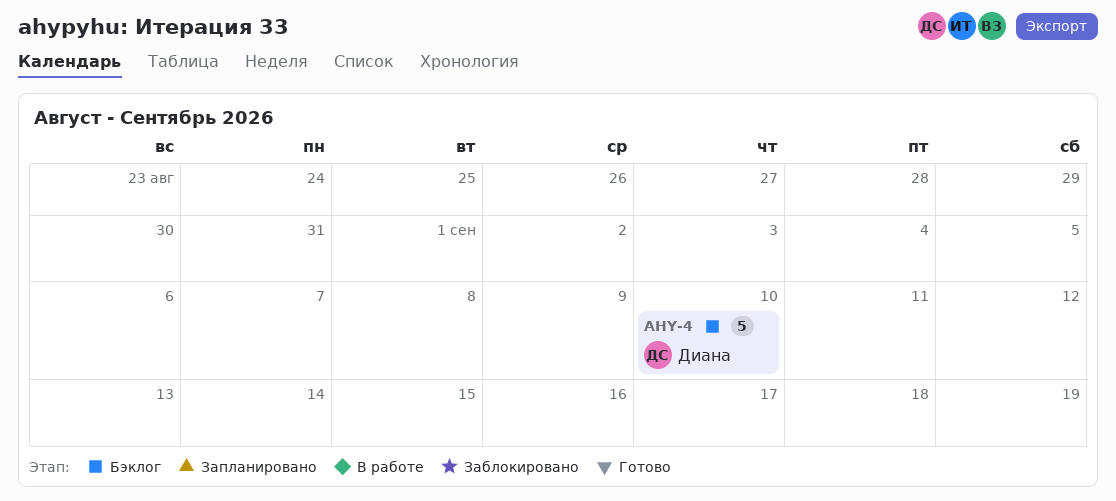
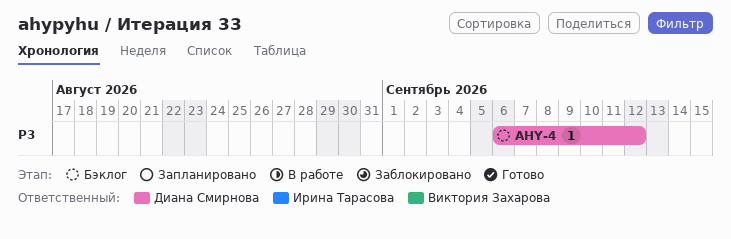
AHY-4, estimate: 5 -> 1
AHY-4, due: Sep 10 -> Sep 12

